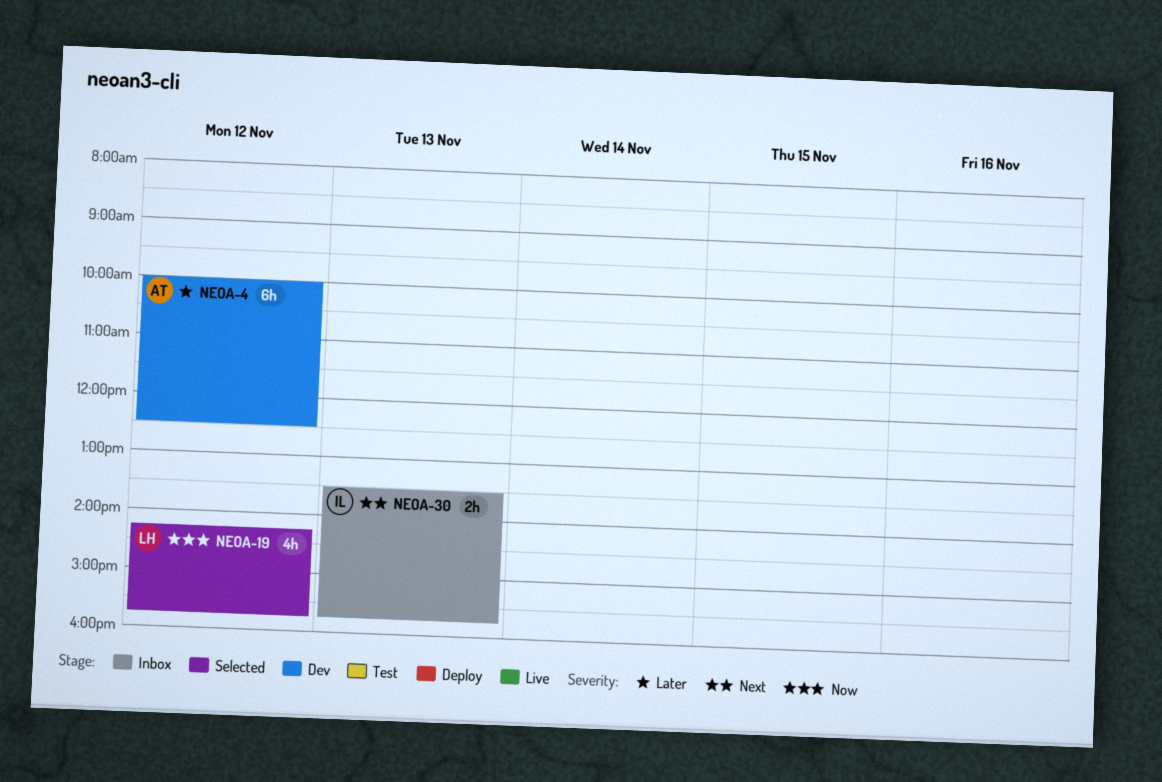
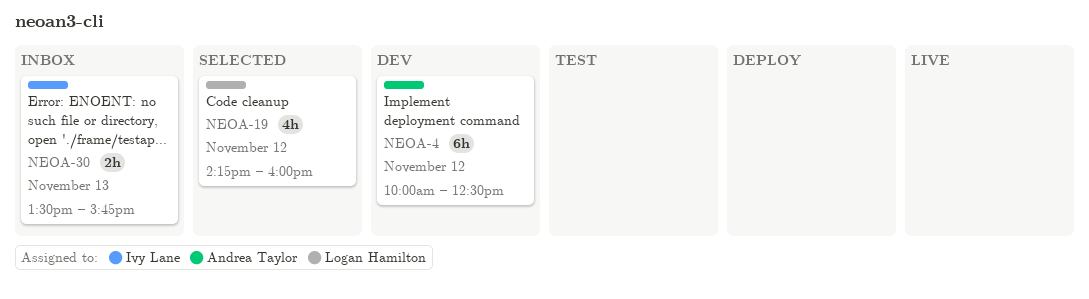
NEOA-19, ends: 15:45 -> 16:00

